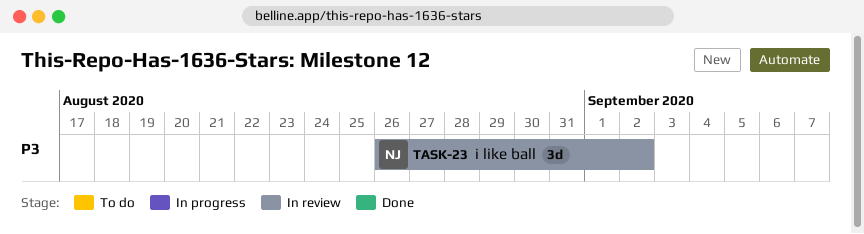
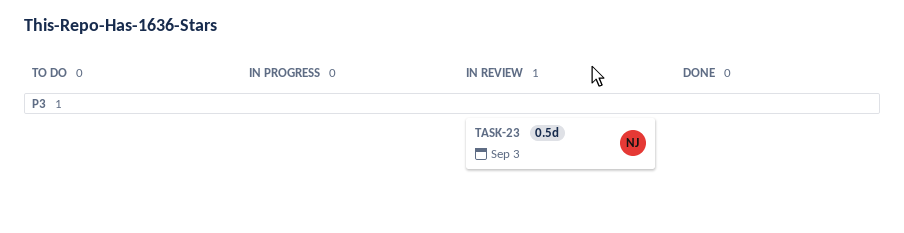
TASK-23, estimate: 3d -> 0.5d
TASK-23, due: Sep 2 -> Sep 3

